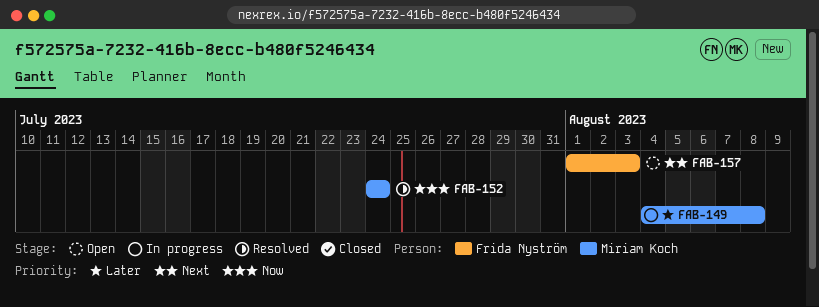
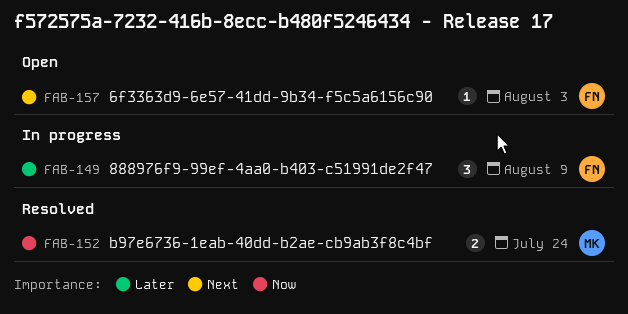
FAB-149, owner: Miriam Koch -> Frida Nyström
FAB-149, due: Aug 8 -> Aug 9

